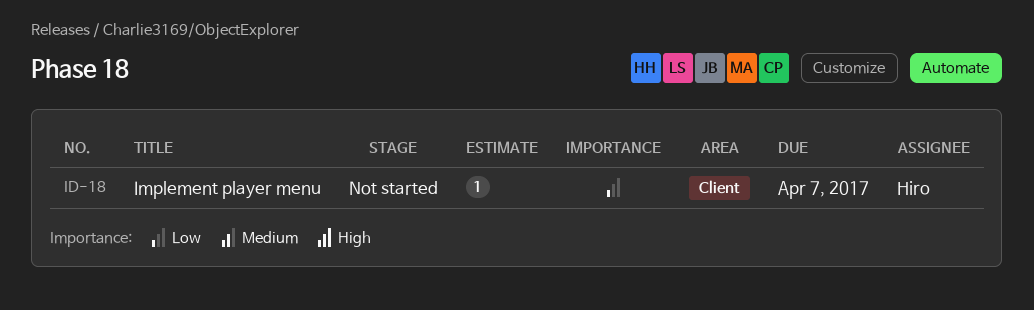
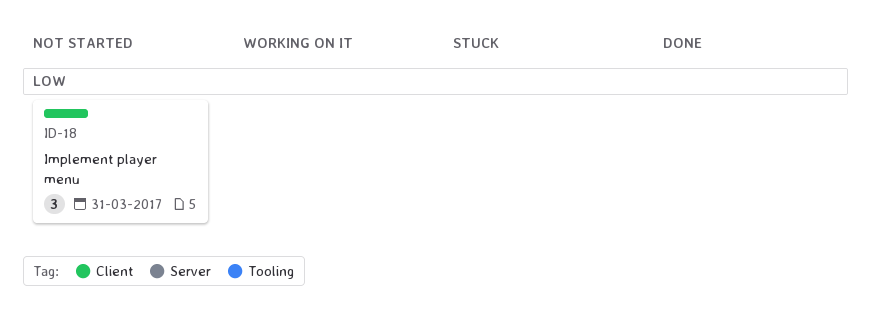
ID-18, estimate: 1 -> 3
ID-18, due: Apr 7 -> Mar 31

